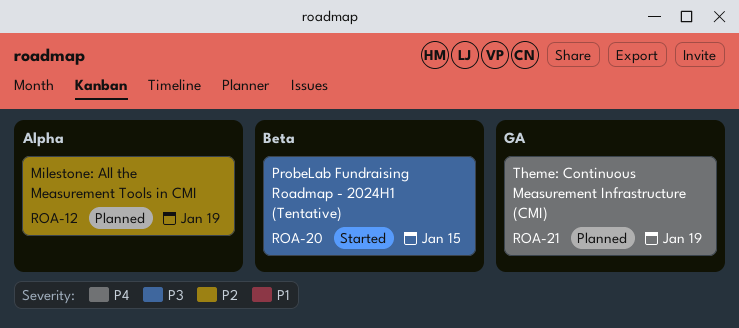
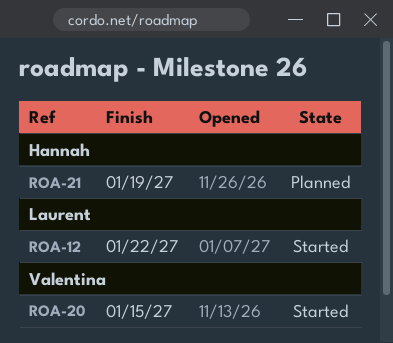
ROA-12, status: Planned -> Started
ROA-12, due: Jan 19 -> Jan 22

